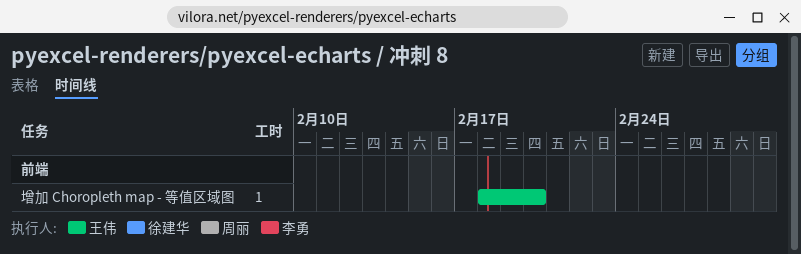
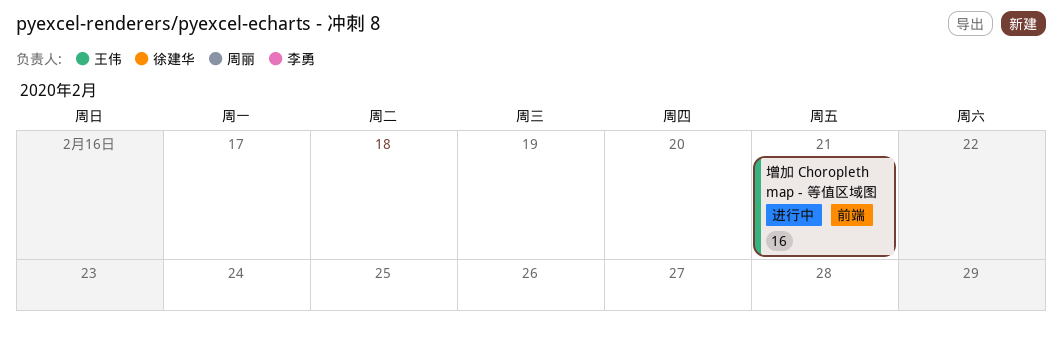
增加 Choropleth map - 等值区域图, estimate: 1 -> 16
增加 Choropleth map - 等值区域图, due: Feb 20 -> Feb 21

